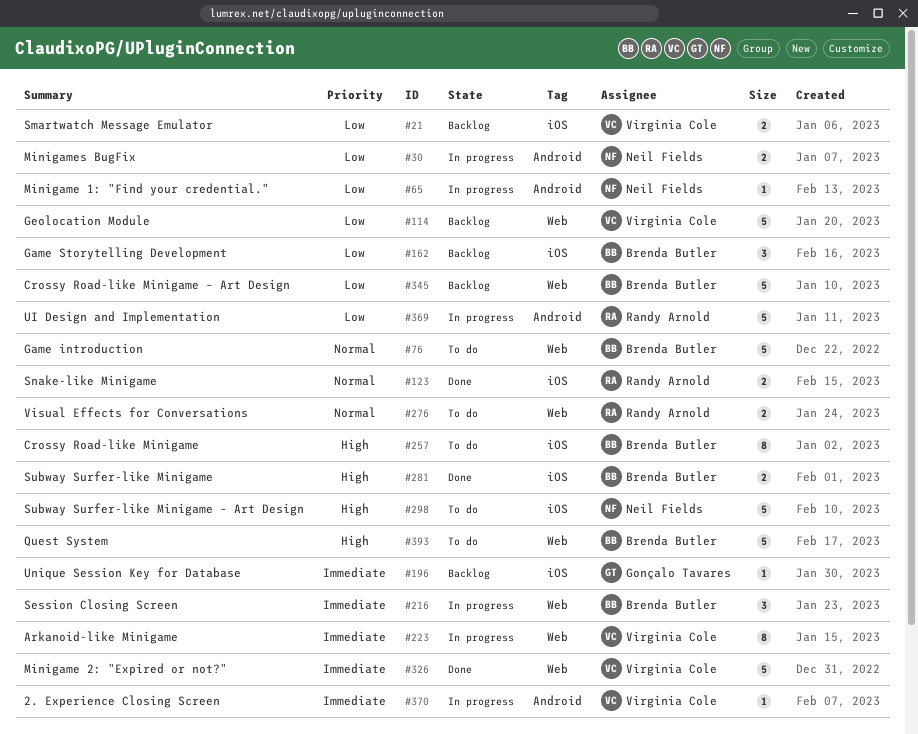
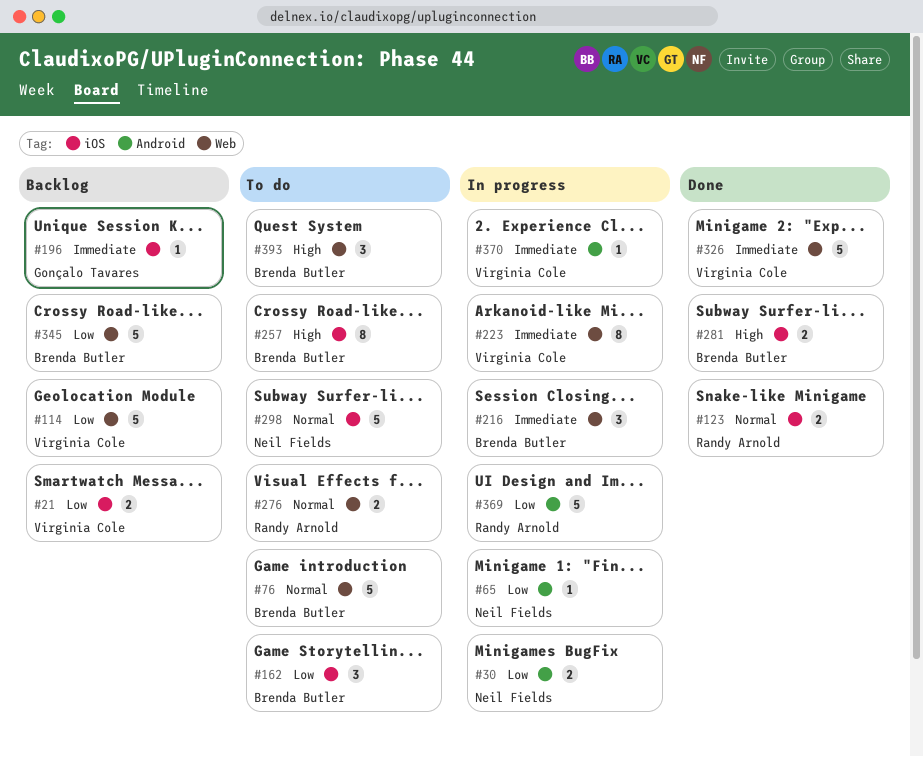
#162, status: Backlog -> To do
#298, priority: High -> Normal
#393, estimate: 5 -> 3

